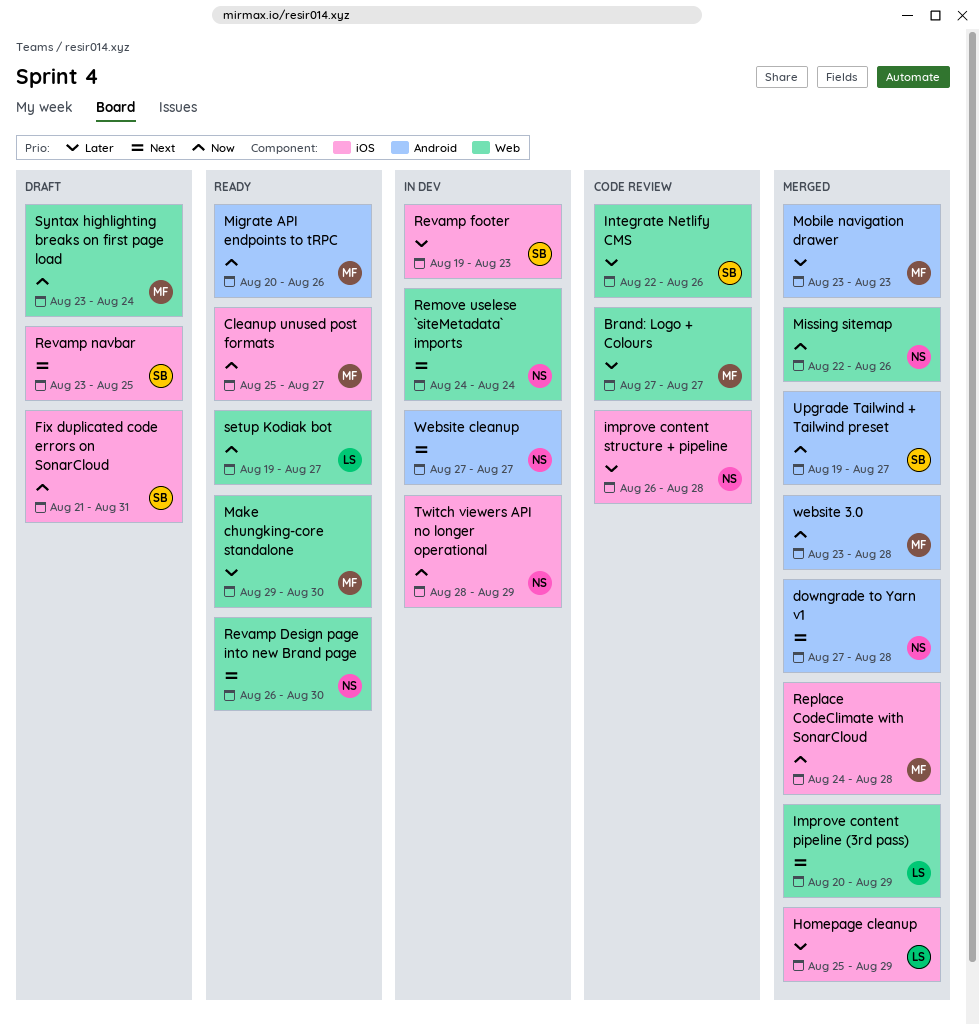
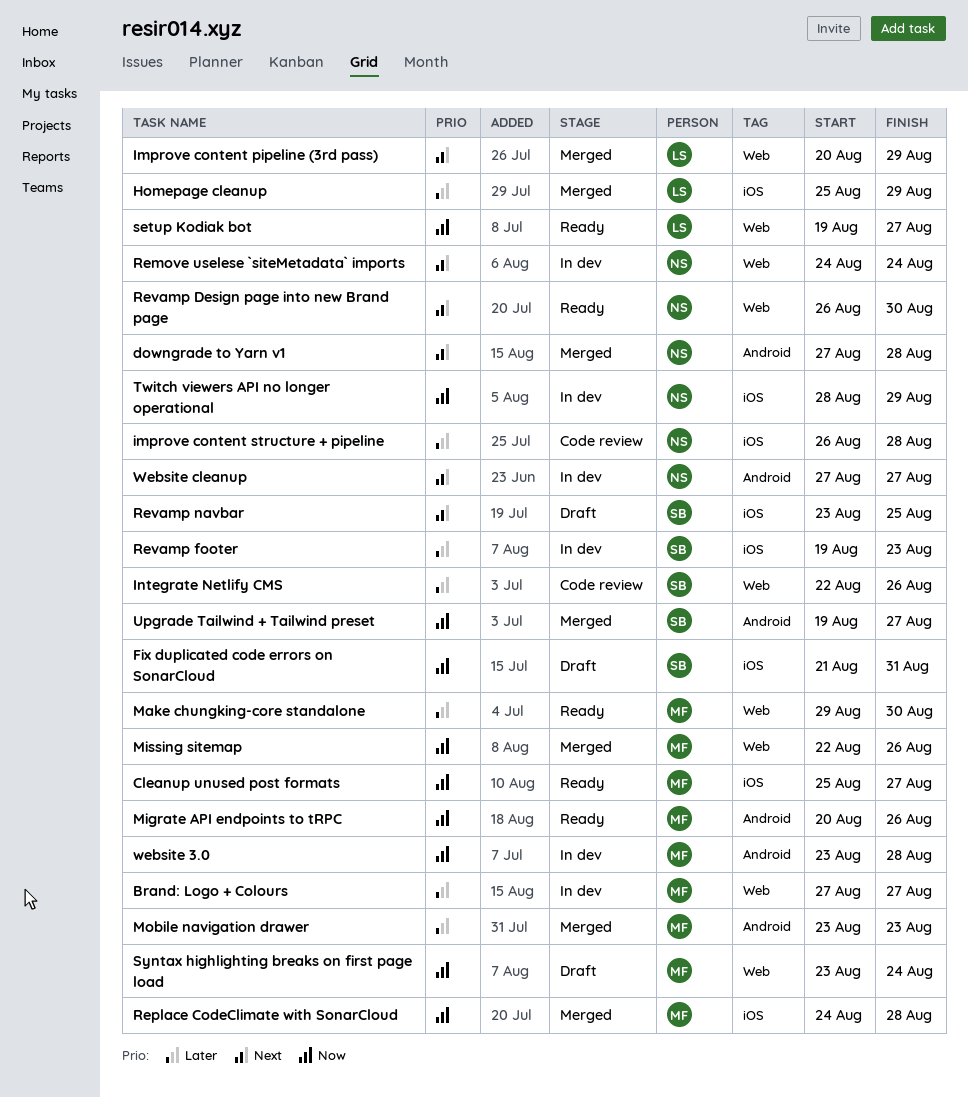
Brand: Logo + Colours, status: Code review -> In dev
Missing sitemap, owner: NS -> MF
website 3.0, status: Merged -> In dev

